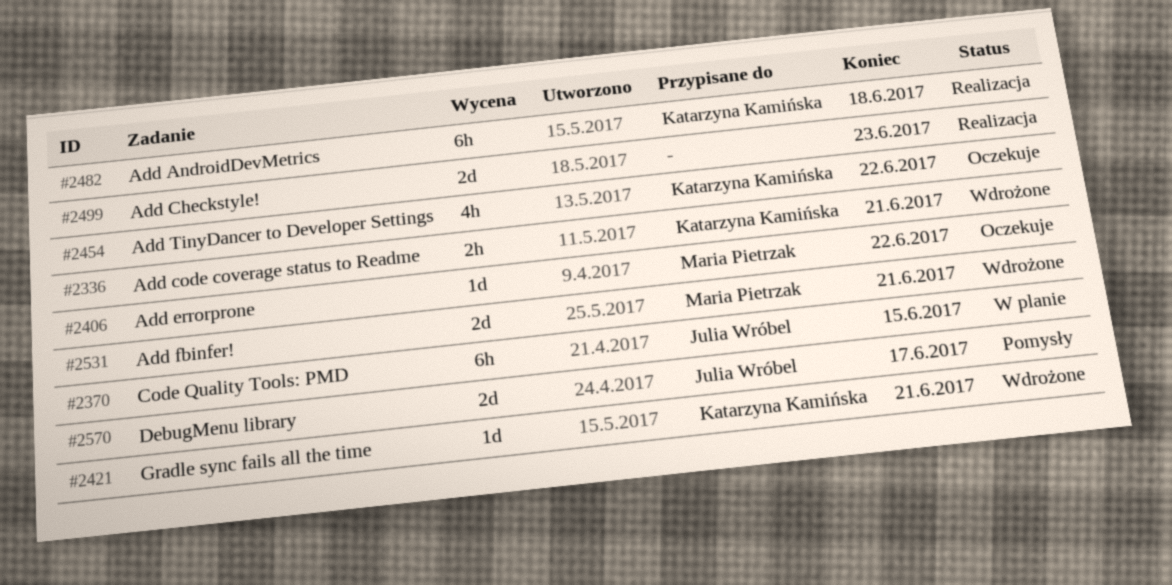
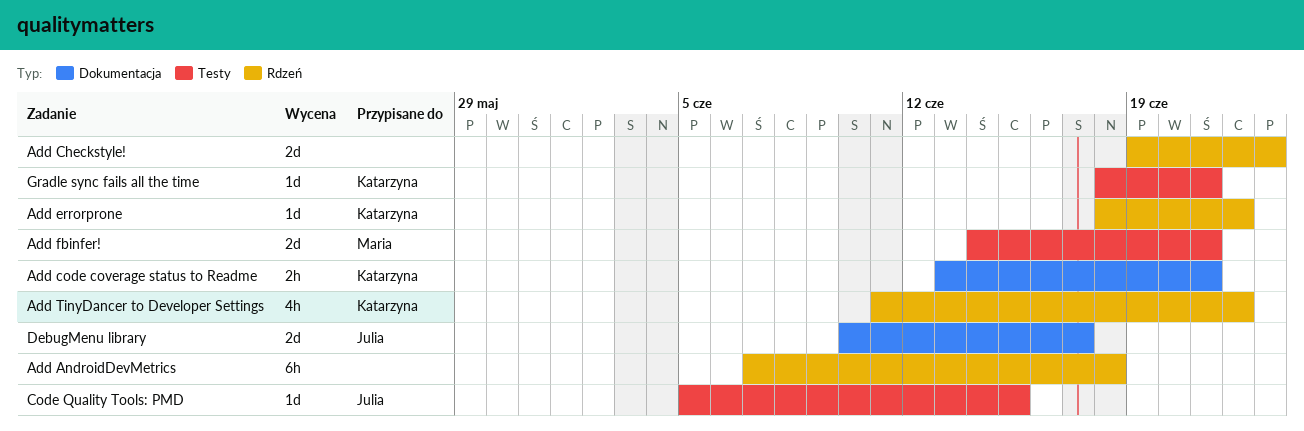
Add AndroidDevMetrics, owner: Katarzyna Kamińska -> none
Add errorprone, owner: Maria Pietrzak -> Katarzyna Kamińska
Code Quality Tools: PMD, estimate: 6h -> 1d

